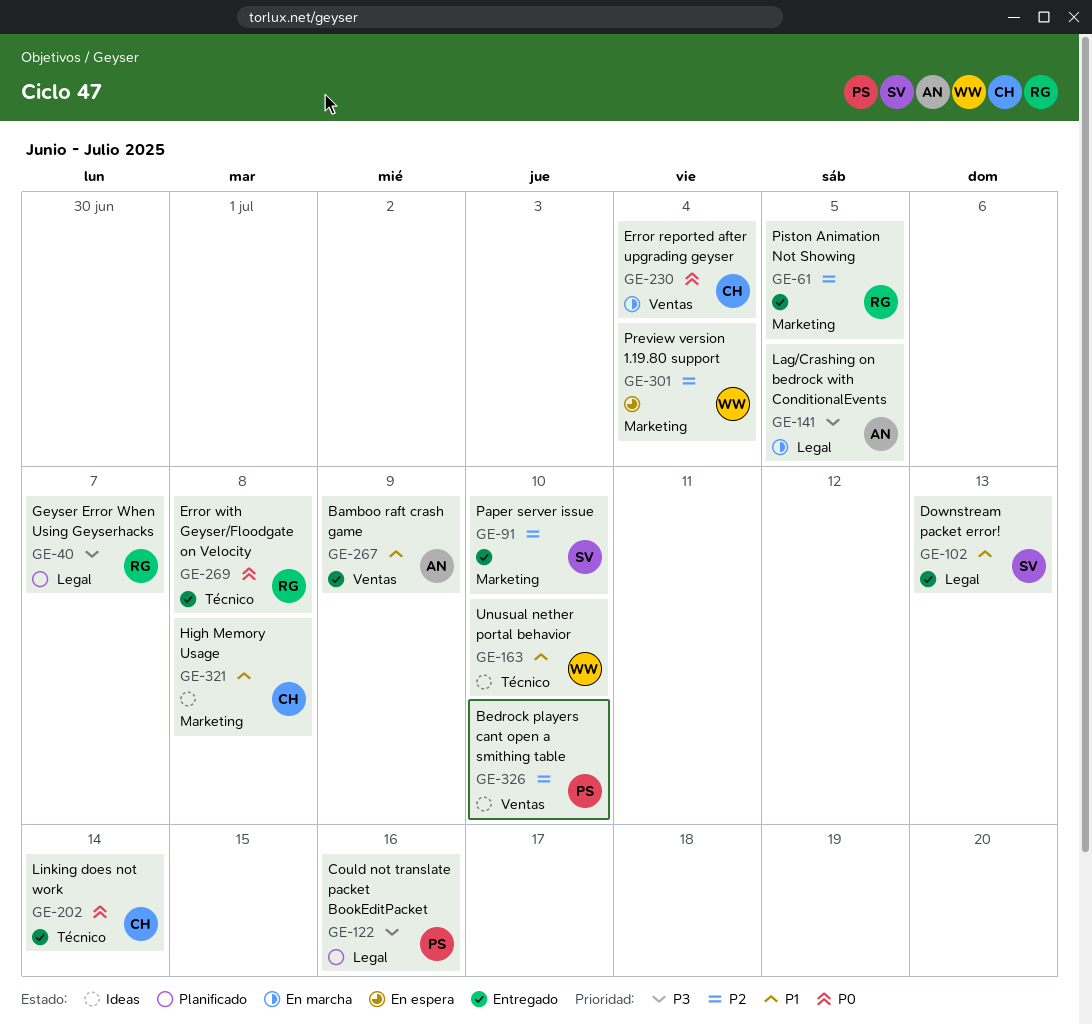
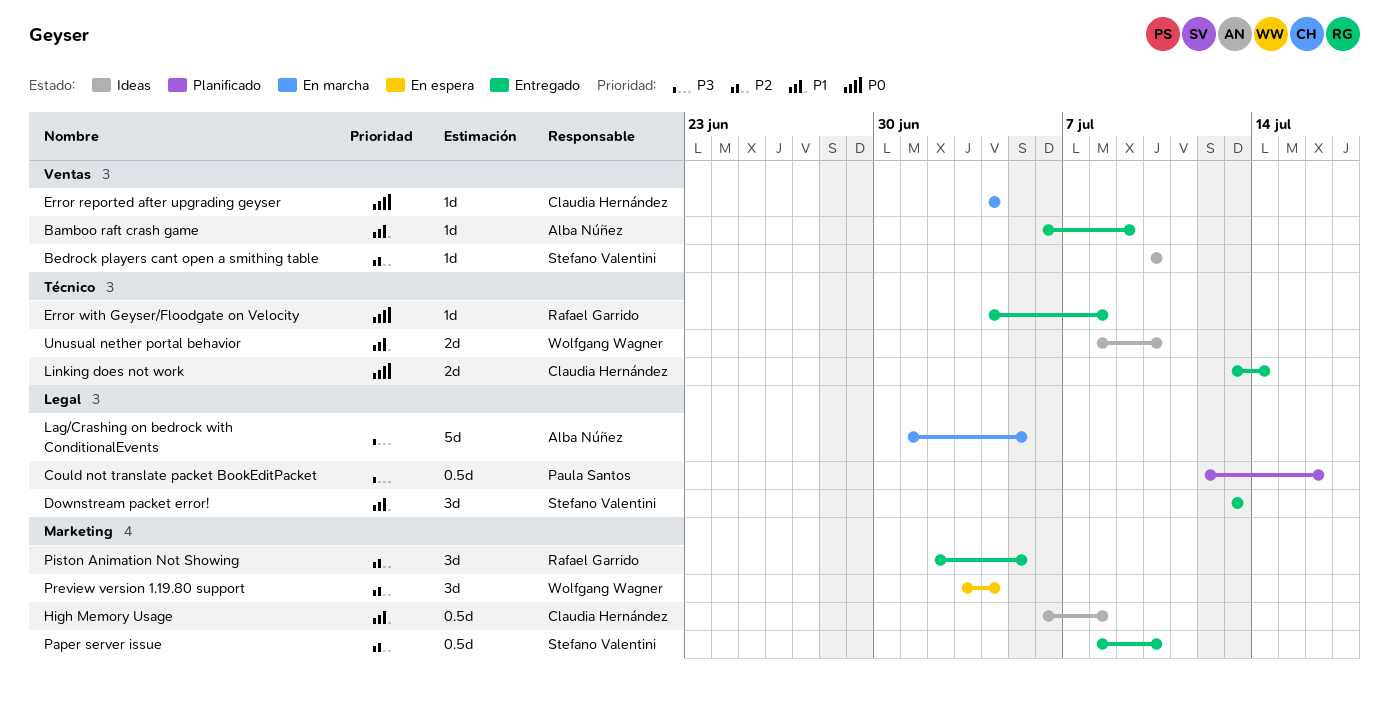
Bedrock players cant open a smithing table, owner: Paula Santos -> Stefano Valentini
Geyser Error When Using Geyserhacks: present -> none

